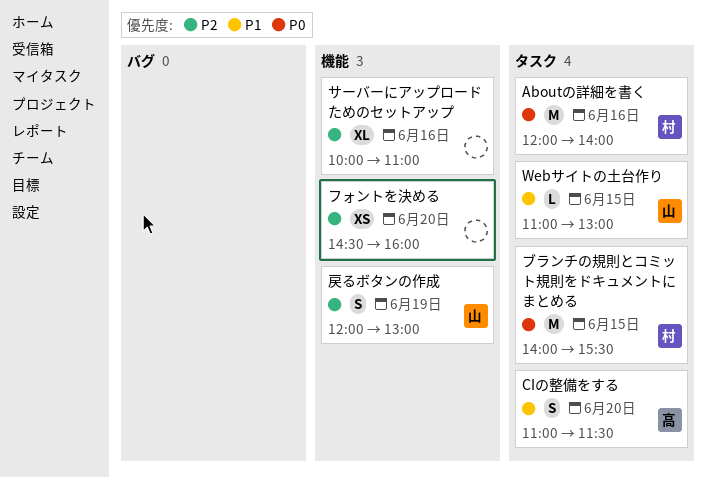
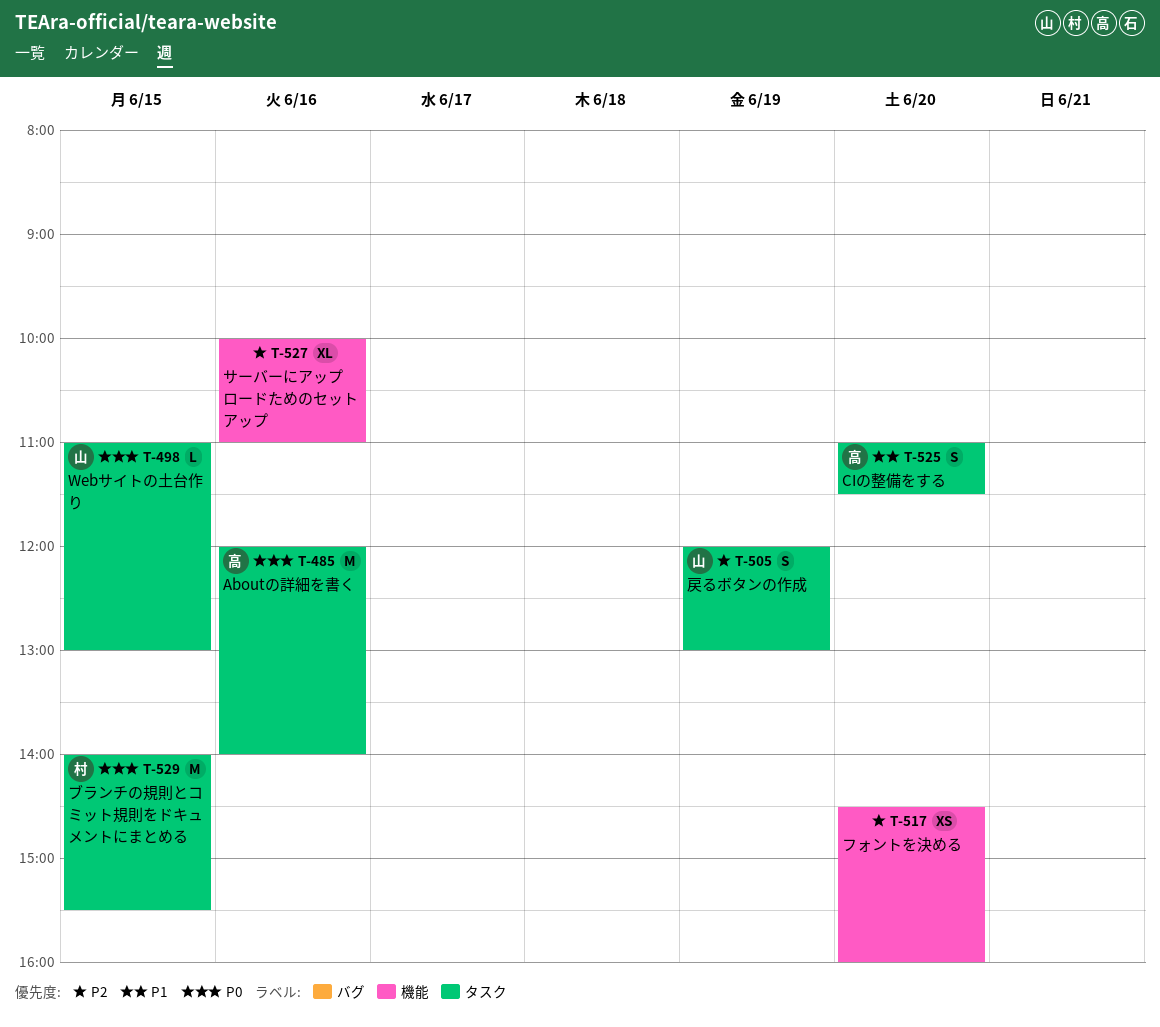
Aboutの詳細を書く, owner: 村 -> 高
Webサイトの土台作り, priority: P1 -> P0
戻るボタンの作成, label: 機能 -> タスク

